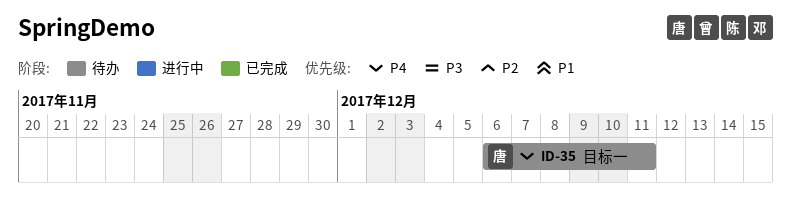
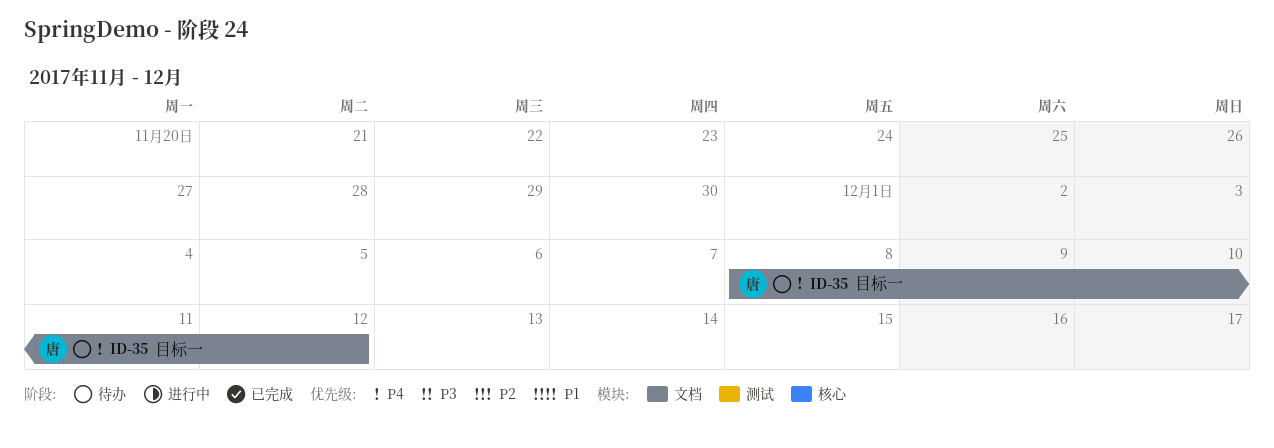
ID-35, start: Dec 6 -> Dec 8
ID-35, due: Dec 11 -> Dec 12

